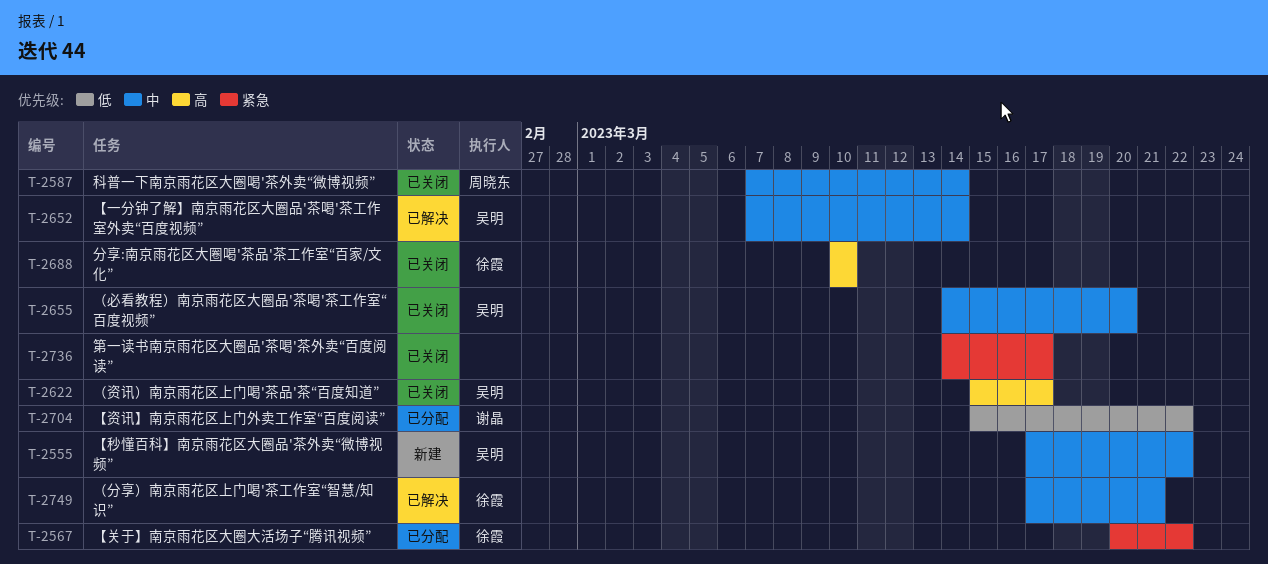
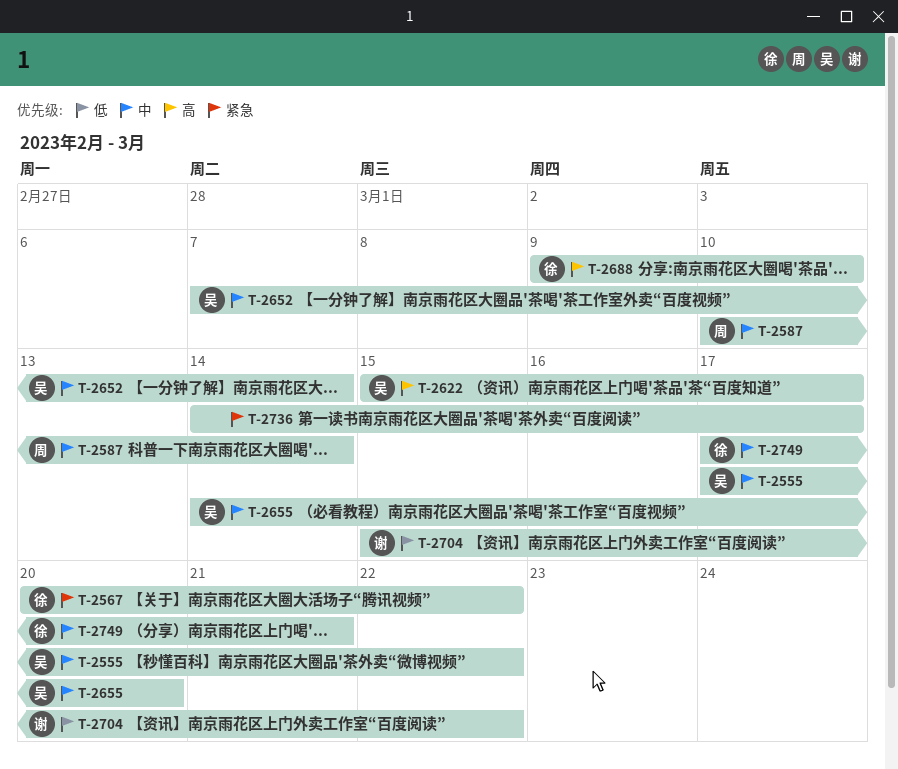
T-2587, start: Mar 7 -> Mar 10
T-2688, start: Mar 10 -> Mar 9

